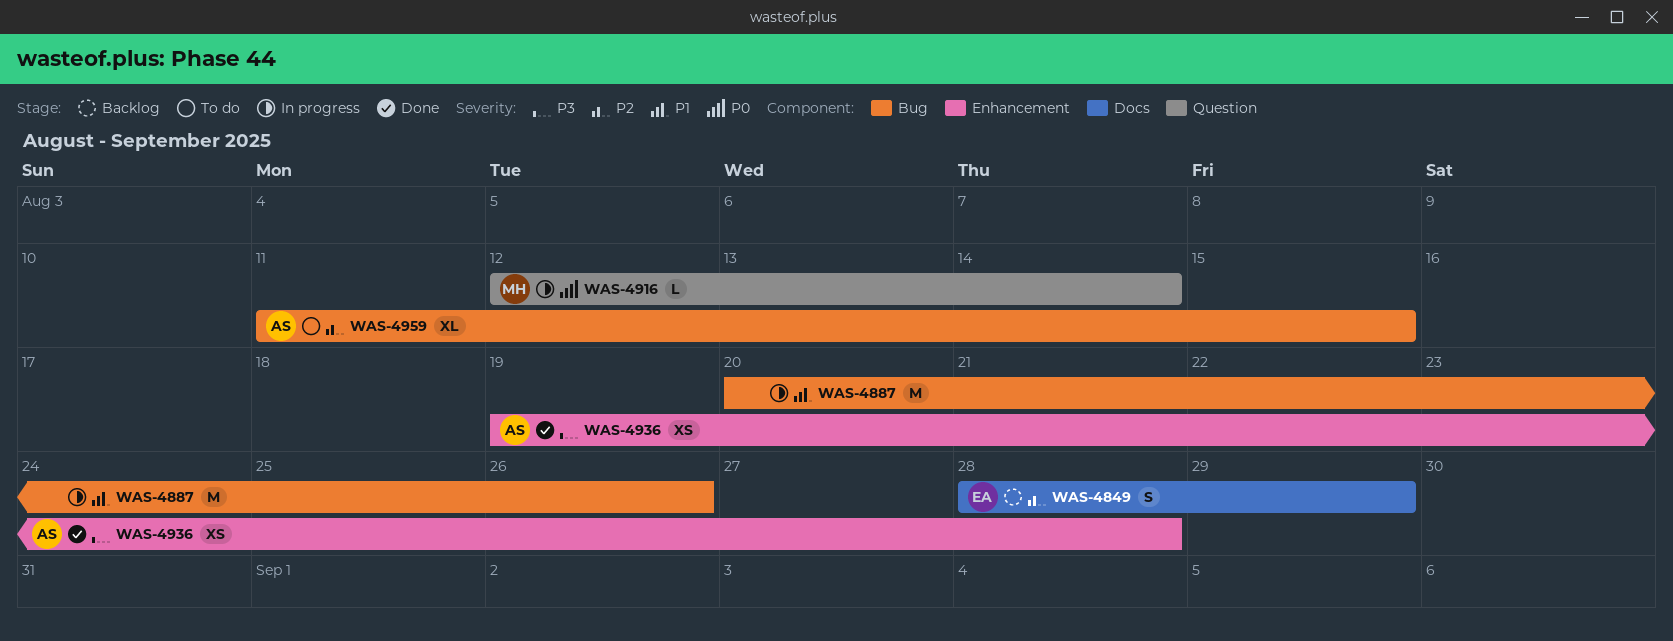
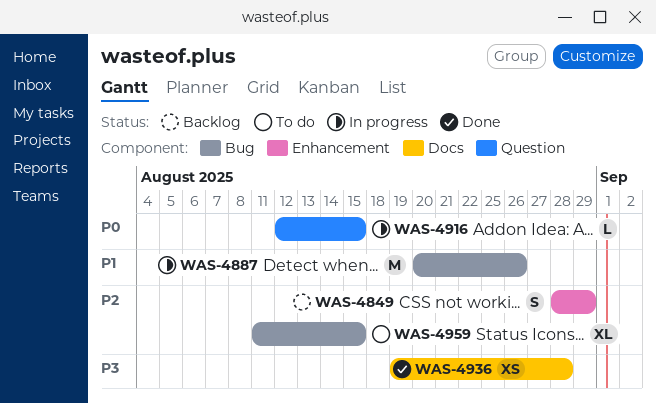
WAS-4849, label: Docs -> Enhancement
WAS-4916, due: Aug 14 -> Aug 15
WAS-4936, label: Enhancement -> Docs

